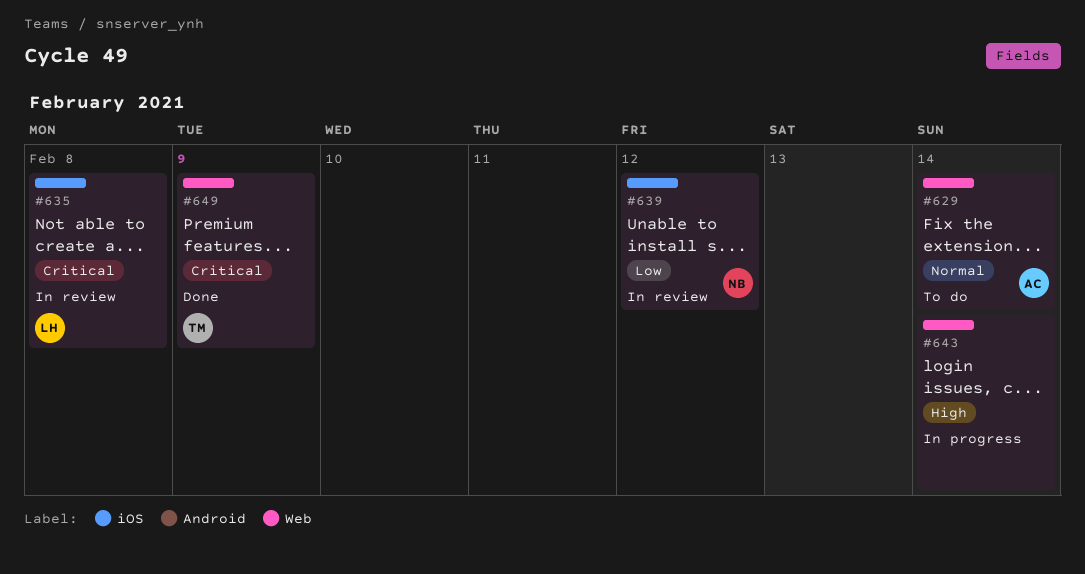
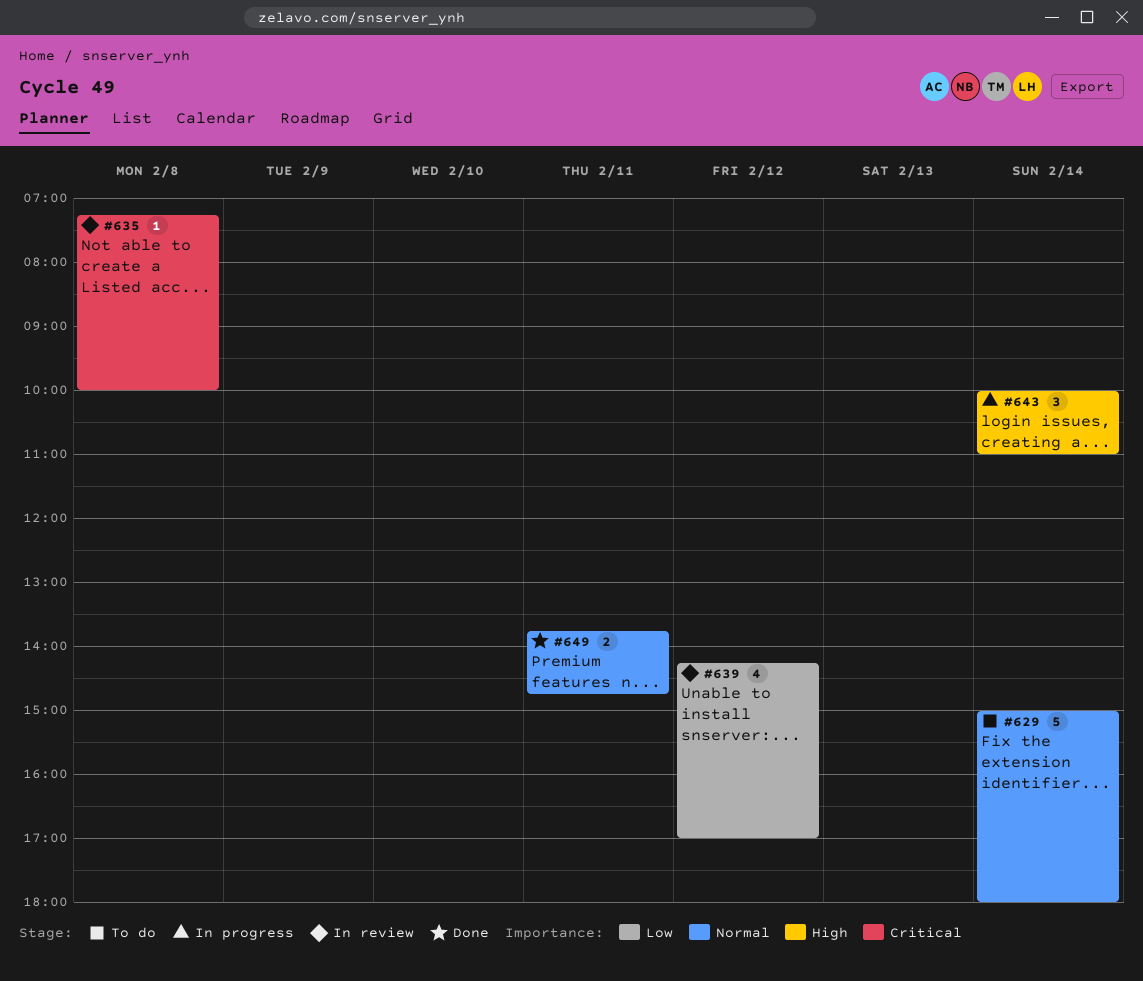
#649, priority: Critical -> Normal
#649, day: Feb 9 -> Feb 11

